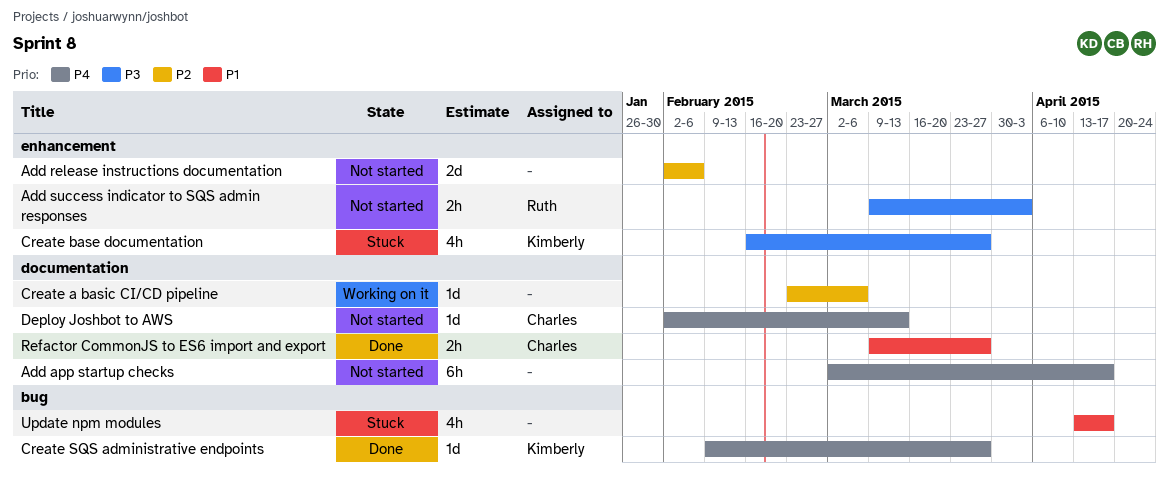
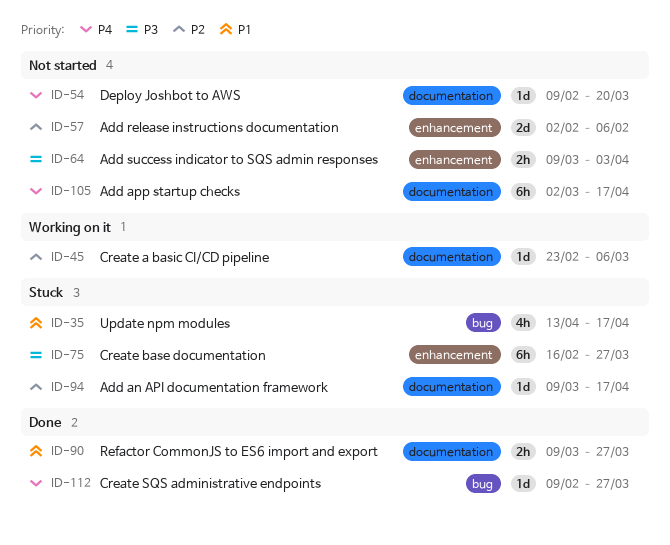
Add an API documentation framework: none -> present
Create base documentation, estimate: 4h -> 6h
Deploy Joshbot to AWS, start: Feb 2 -> Feb 9
Deploy Joshbot to AWS, due: Mar 13 -> Mar 20

